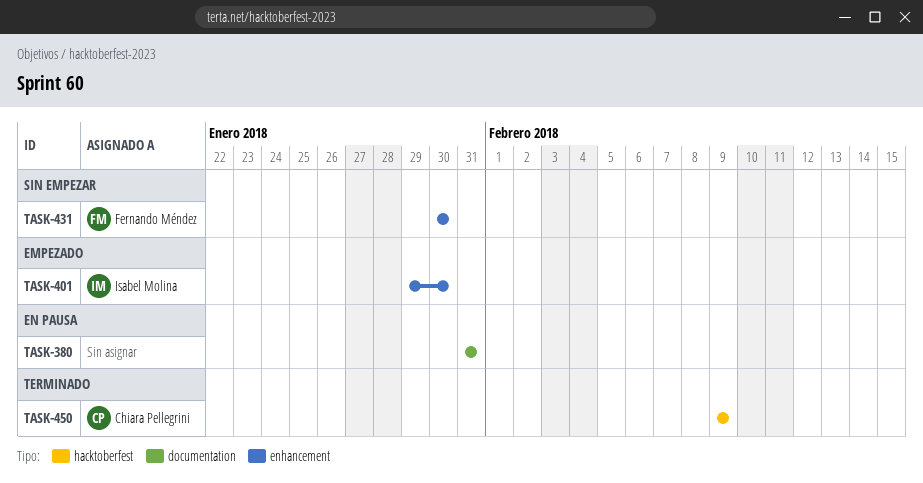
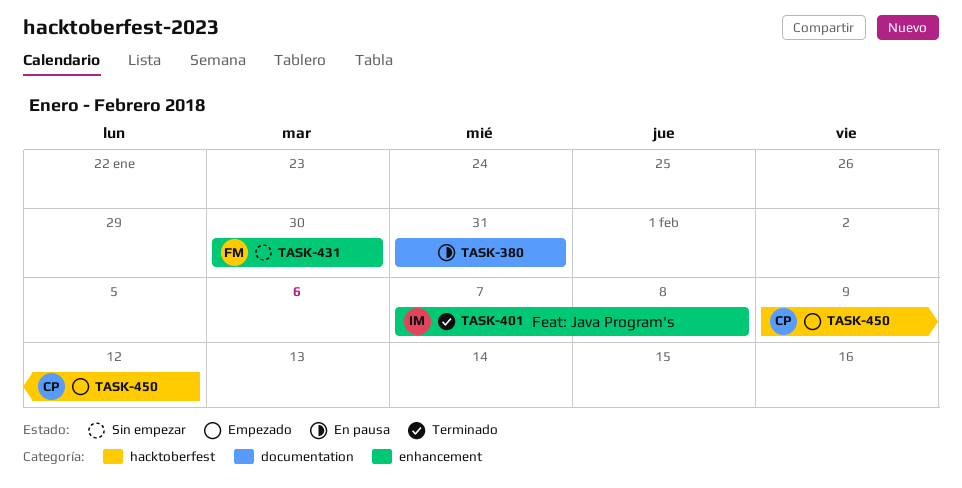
TASK-401, status: Empezado -> Terminado
TASK-401, start: Jan 29 -> Feb 7
TASK-401, due: Jan 30 -> Feb 8
TASK-450, status: Terminado -> Empezado
TASK-450, due: Feb 9 -> Feb 12

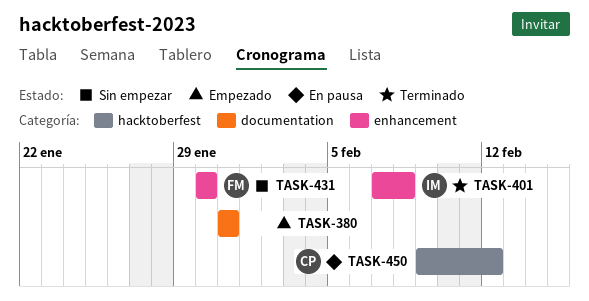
TASK-380, status: En pausa -> Empezado
TASK-450, status: Empezado -> En pausa

